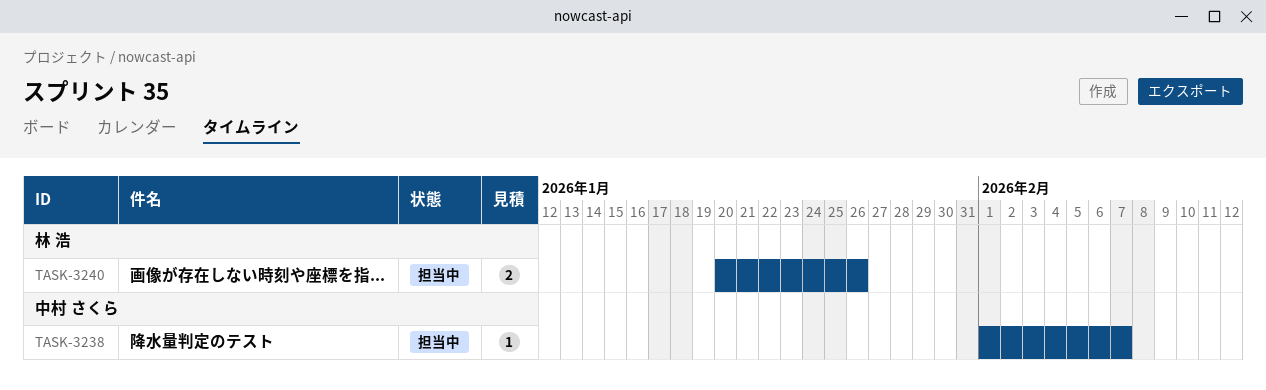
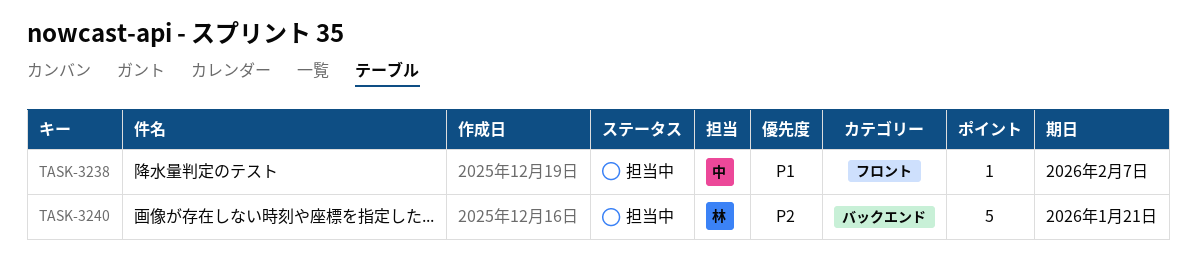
TASK-3240, estimate: 2 -> 5
TASK-3240, due: Jan 26 -> Jan 21

